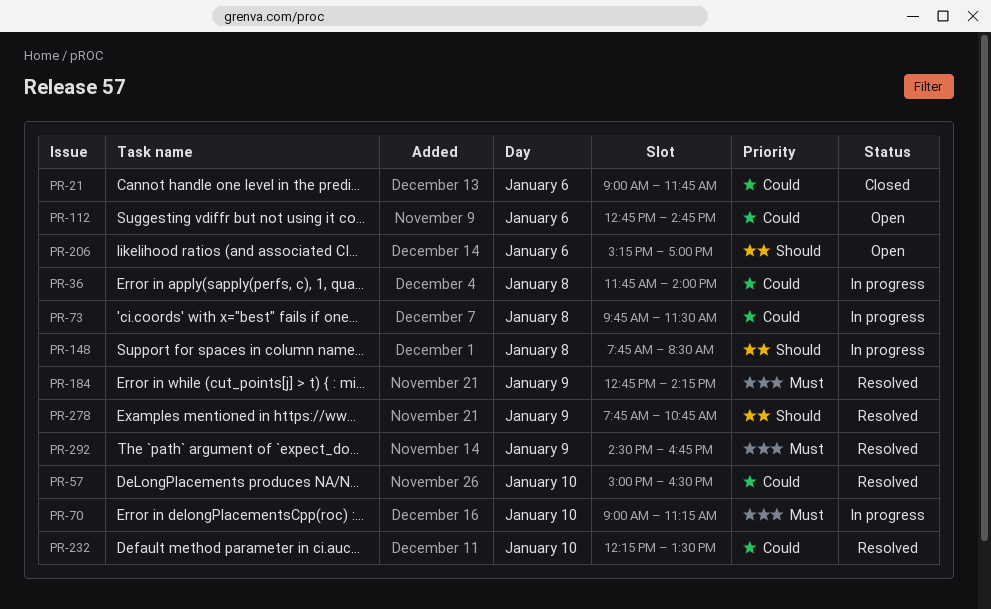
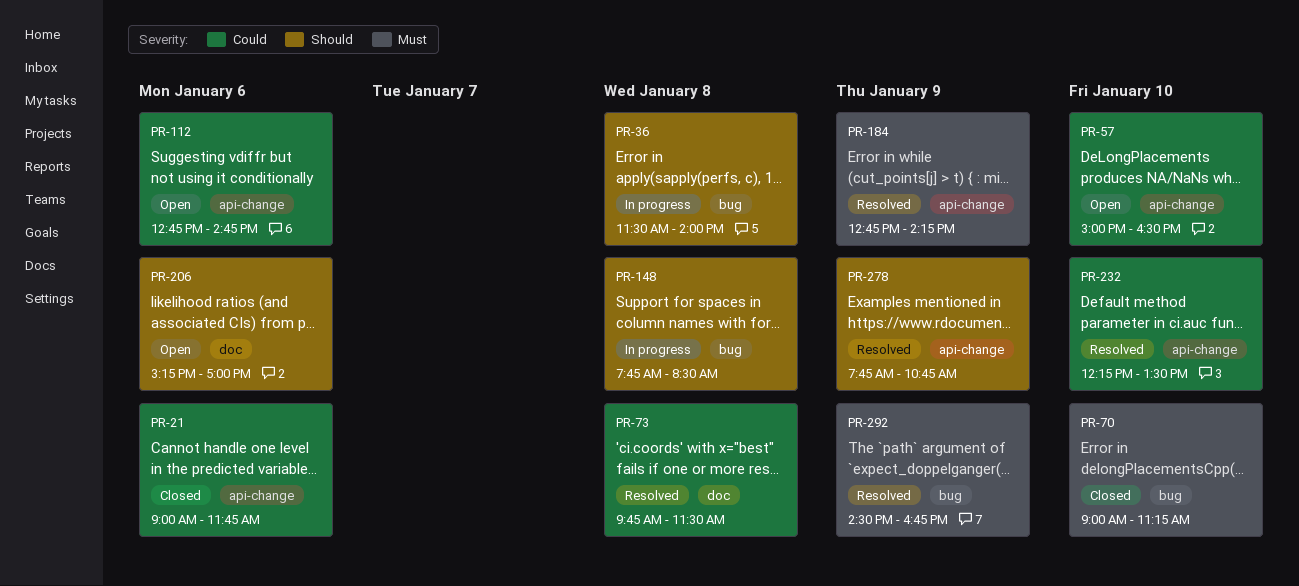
PR-36, priority: Could -> Should
PR-36, begins: 11:45 -> 11:30
PR-57, status: Resolved -> Open
PR-70, status: In progress -> Closed
PR-73, status: In progress -> Resolved

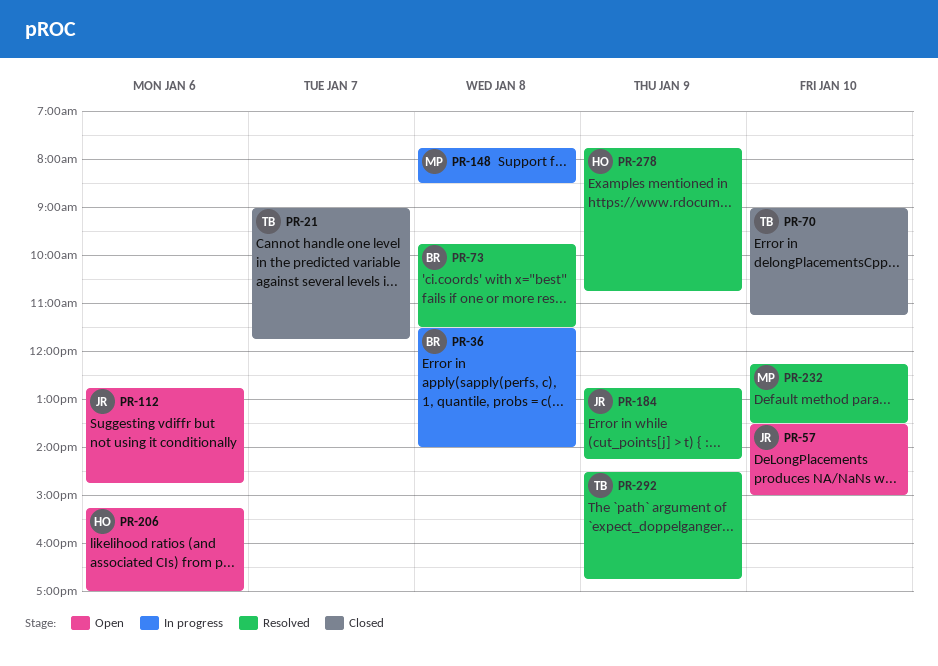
PR-21, day: Jan 6 -> Jan 7
PR-57, begins: 15:00 -> 13:30
PR-57, ends: 16:30 -> 15:00

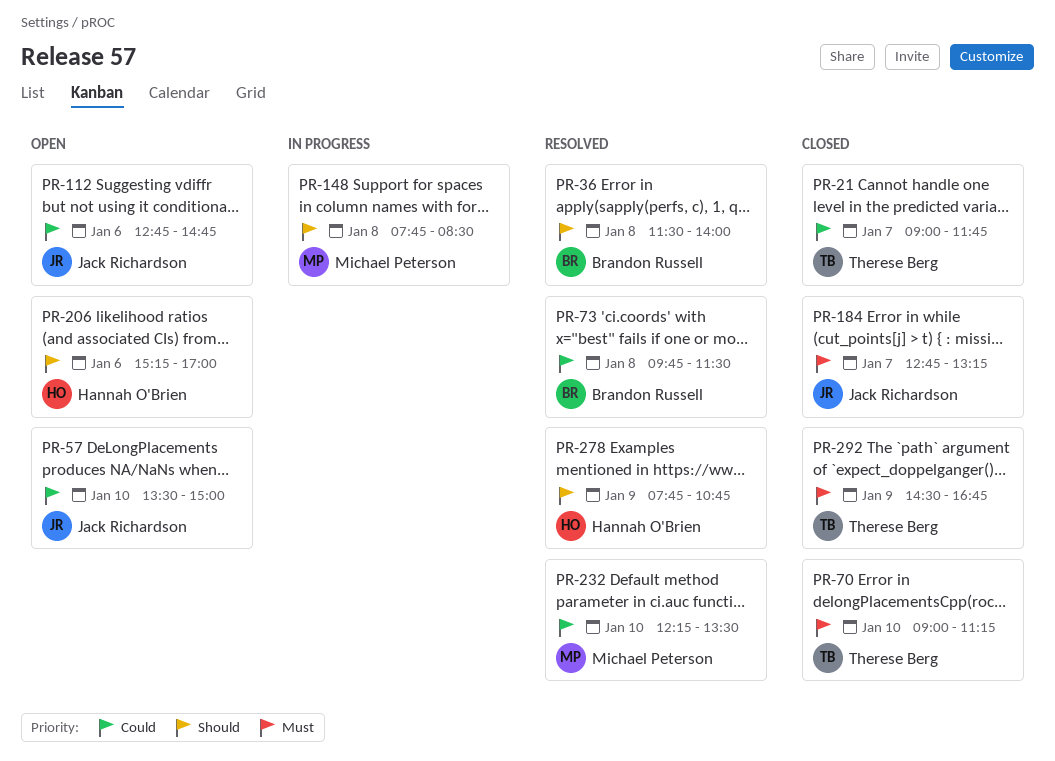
PR-36, status: In progress -> Resolved
PR-184, status: Resolved -> Closed
PR-184, day: Jan 9 -> Jan 7
PR-184, ends: 14:15 -> 13:15
PR-292, status: Resolved -> Closed

